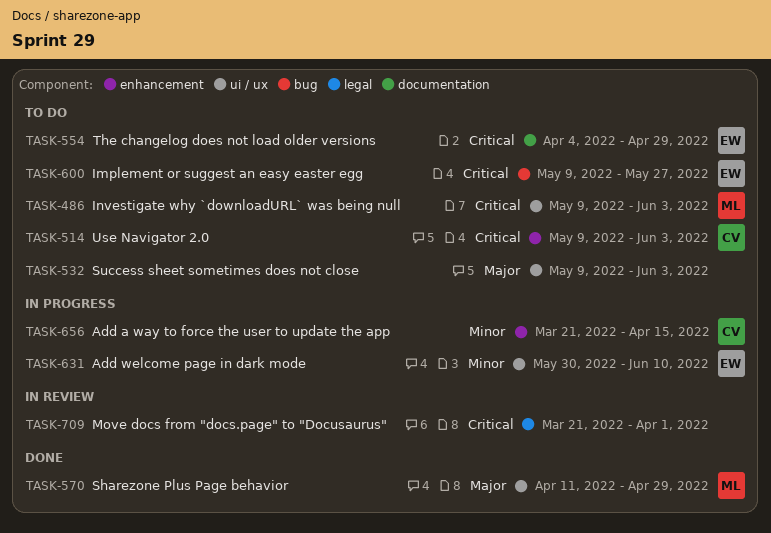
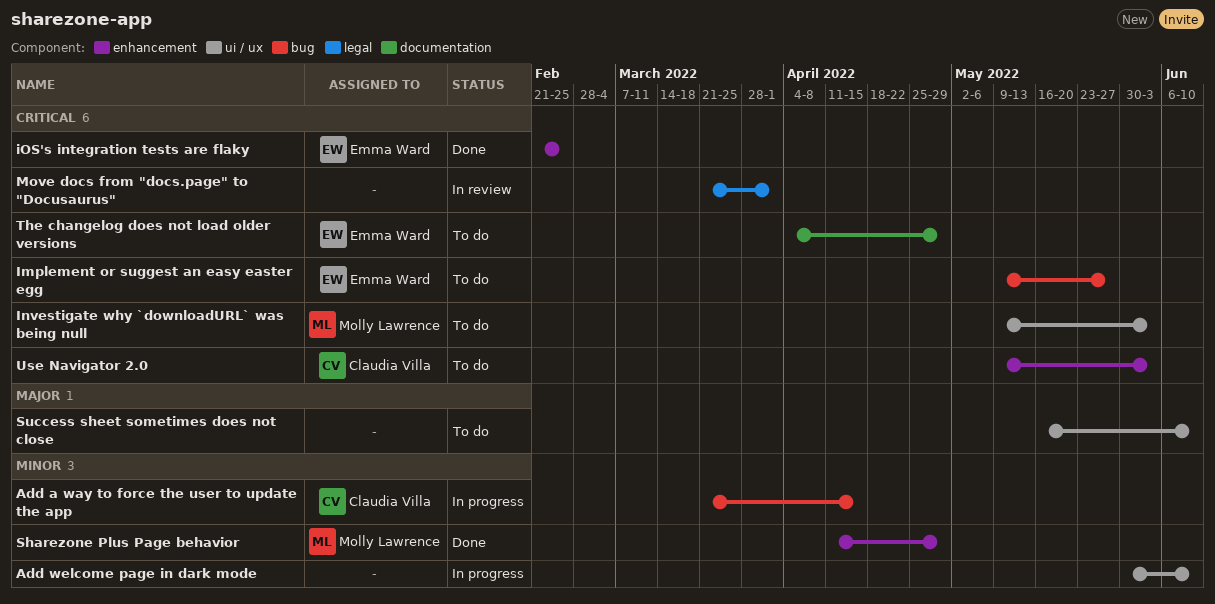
Add a way to force the user to update the app, label: enhancement -> bug
Add welcome page in dark mode, owner: Emma Ward -> none
iOS's integration tests are flaky: none -> present
Sharezone Plus Page behavior, priority: Major -> Minor
Sharezone Plus Page behavior, label: ui / ux -> enhancement
Success sheet sometimes does not close, start: May 9 -> May 16
Success sheet sometimes does not close, due: Jun 3 -> Jun 10

